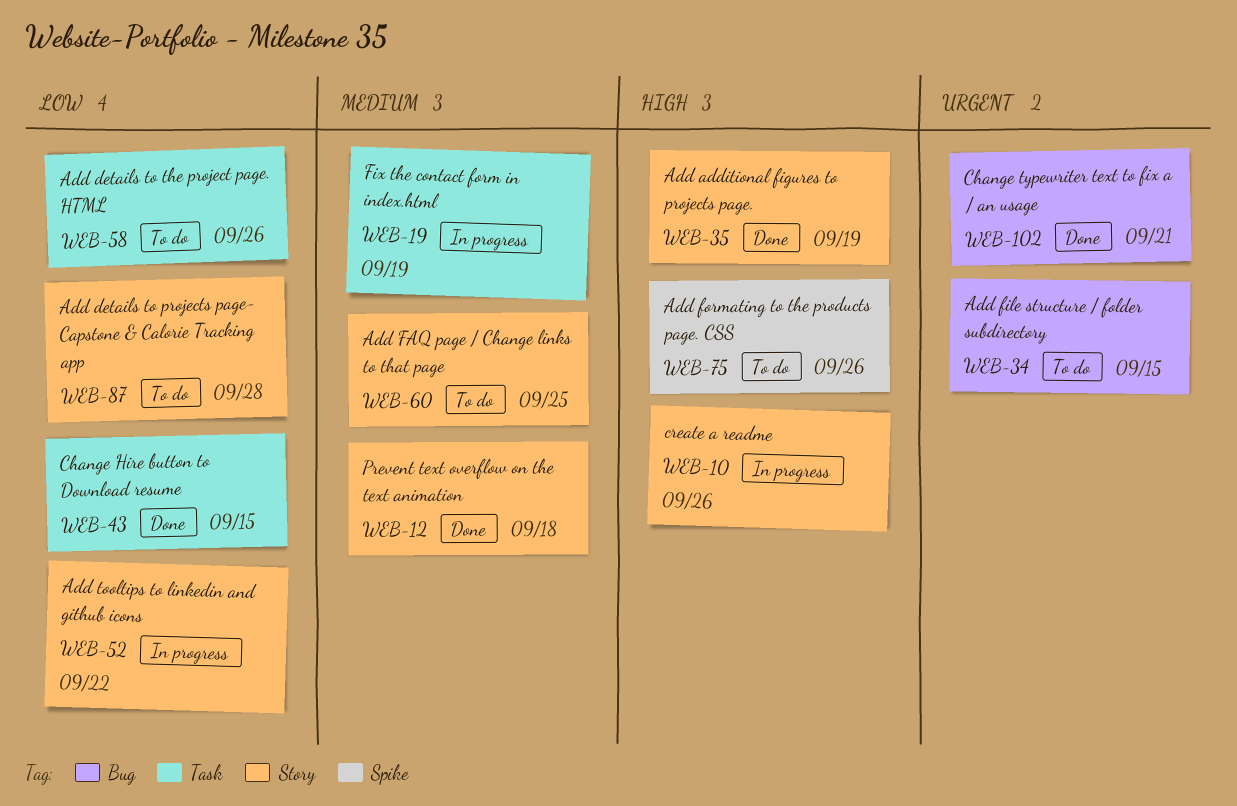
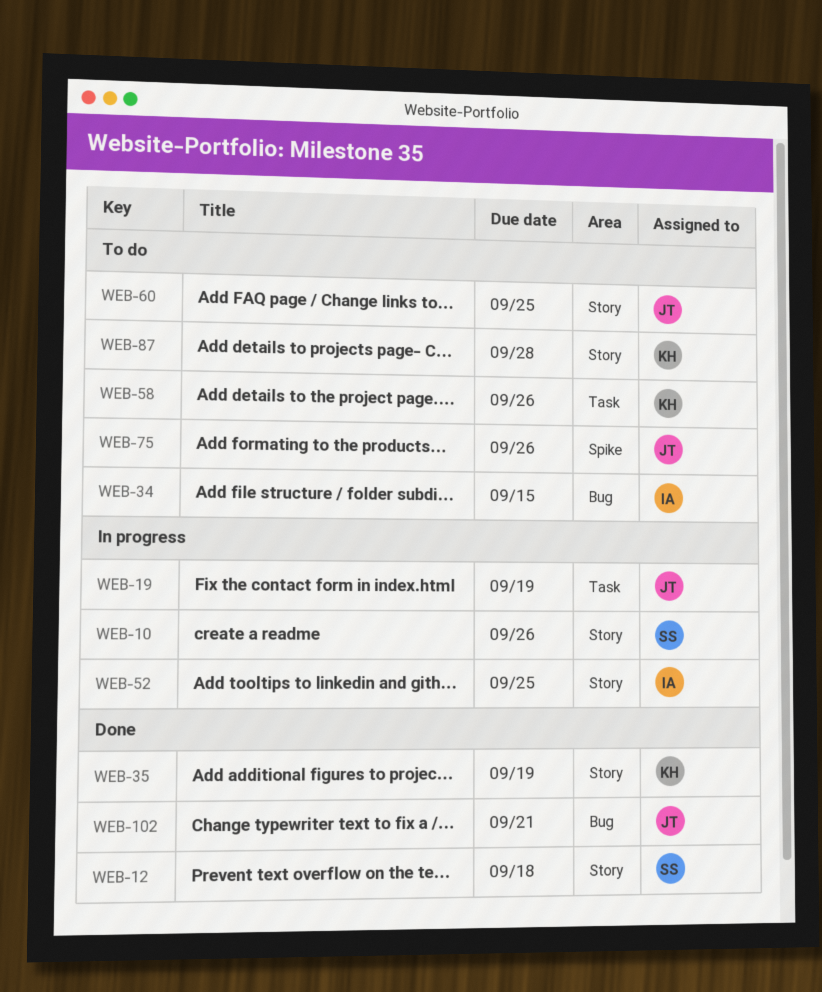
WEB-43: present -> none
WEB-52, due: Sep 22 -> Sep 25

